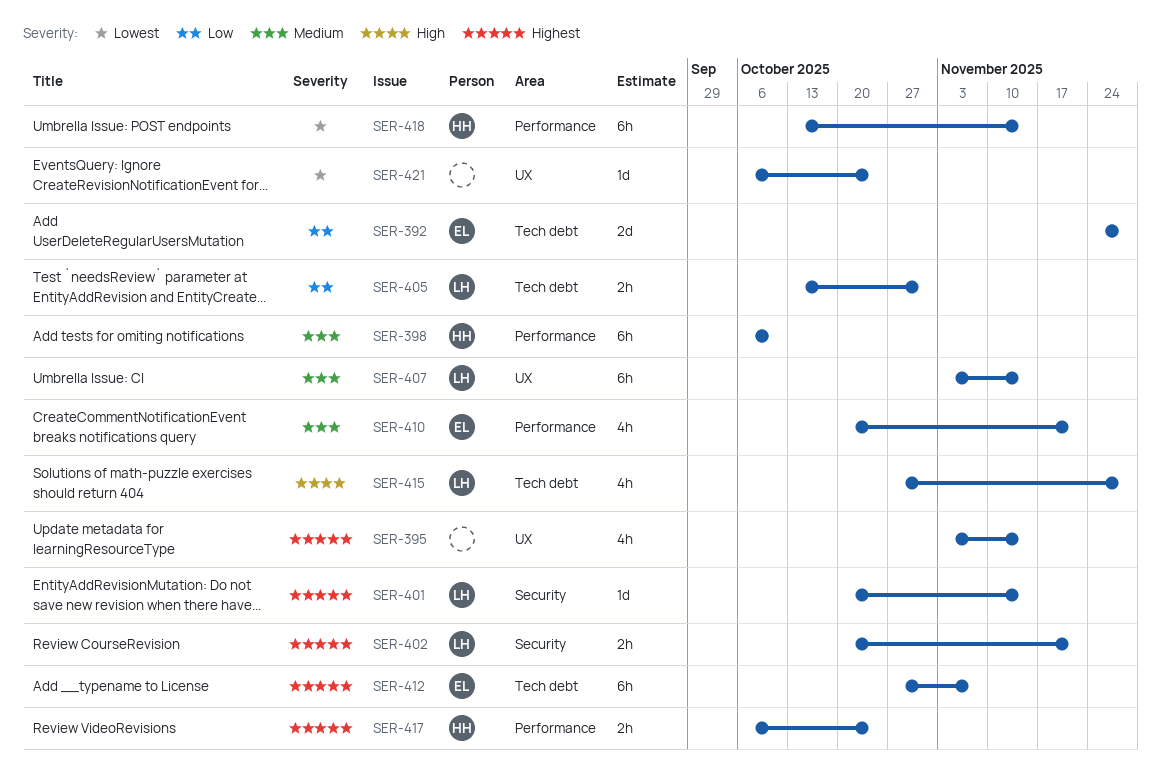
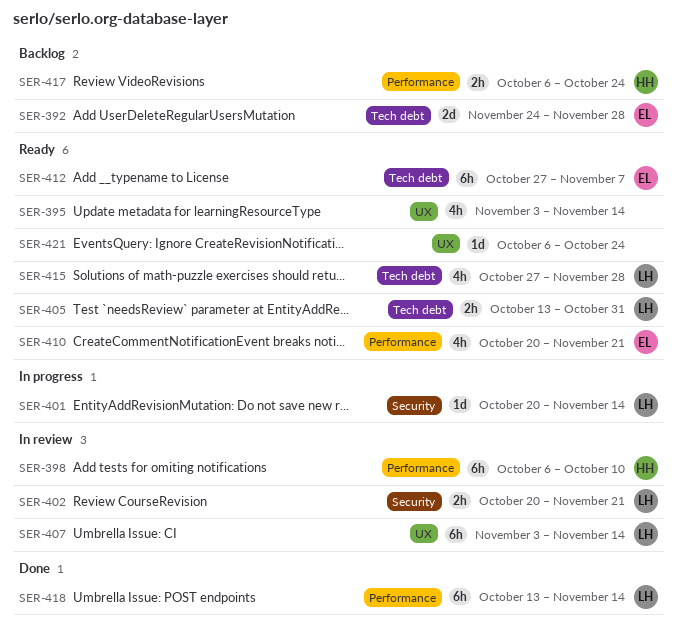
SER-418, owner: HH -> LH

